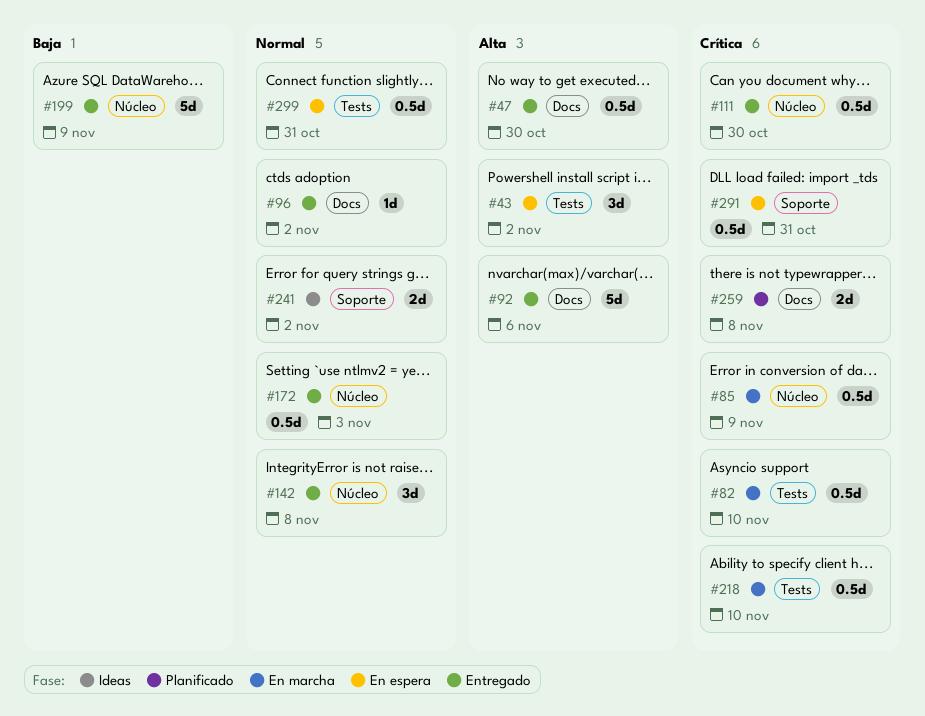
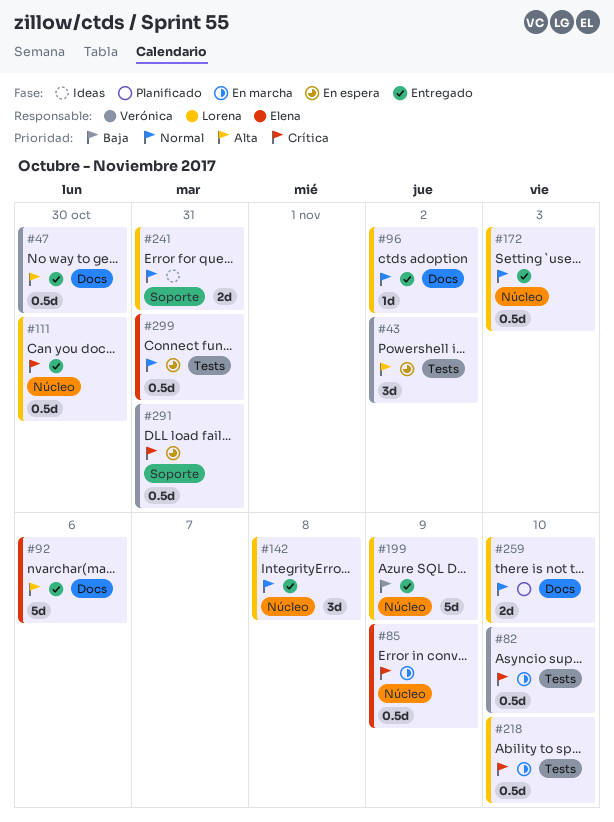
#241, due: Nov 2 -> Oct 31
#259, priority: Crítica -> Normal
#259, due: Nov 8 -> Nov 10

